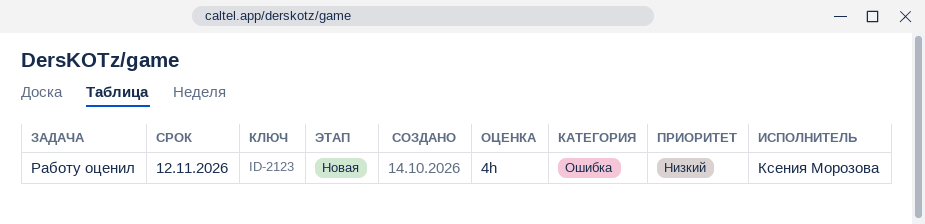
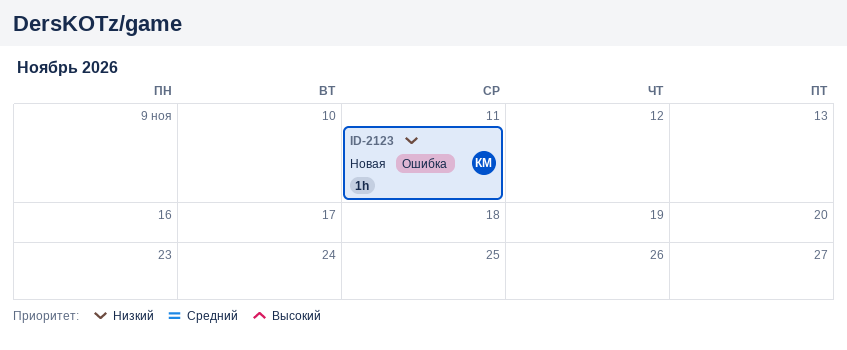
ID-2123, estimate: 4h -> 1h
ID-2123, due: Nov 12 -> Nov 11

